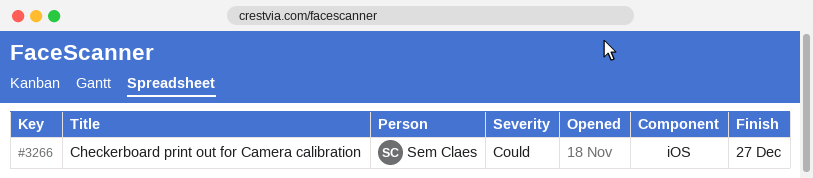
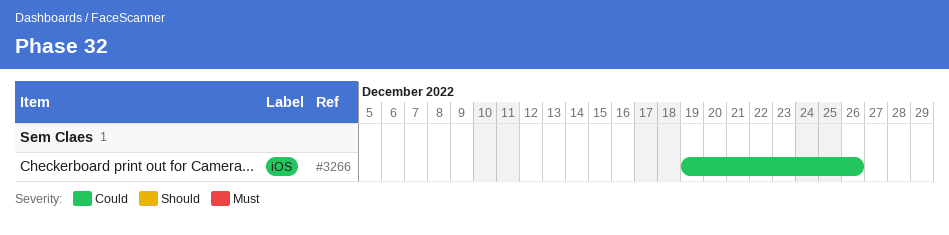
#3266, due: Dec 27 -> Dec 26

